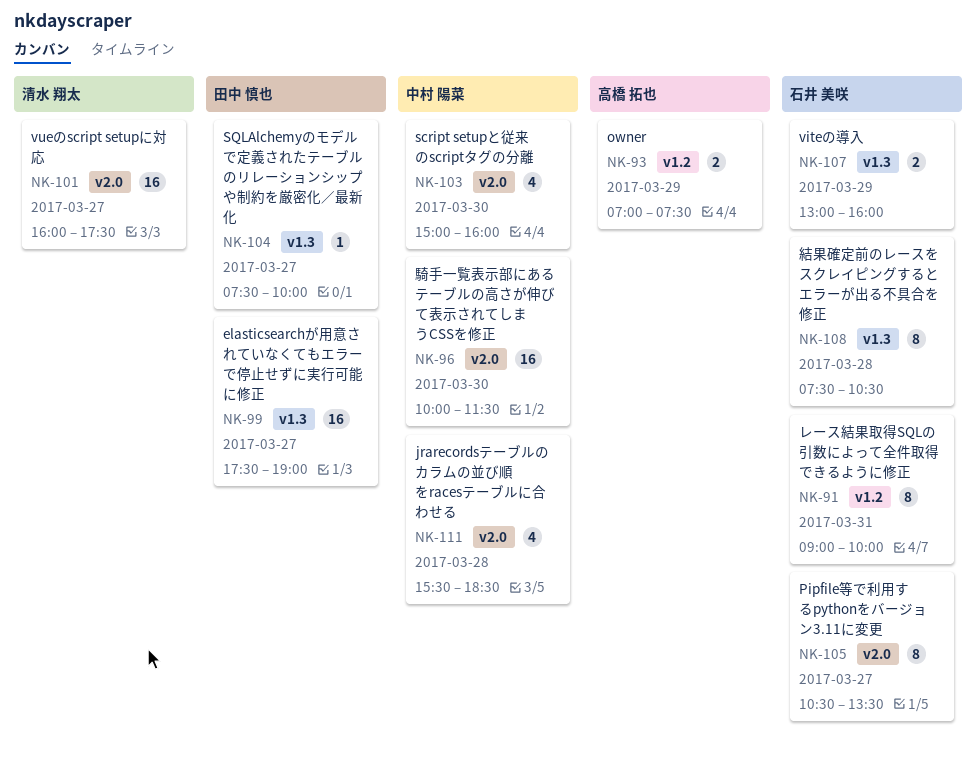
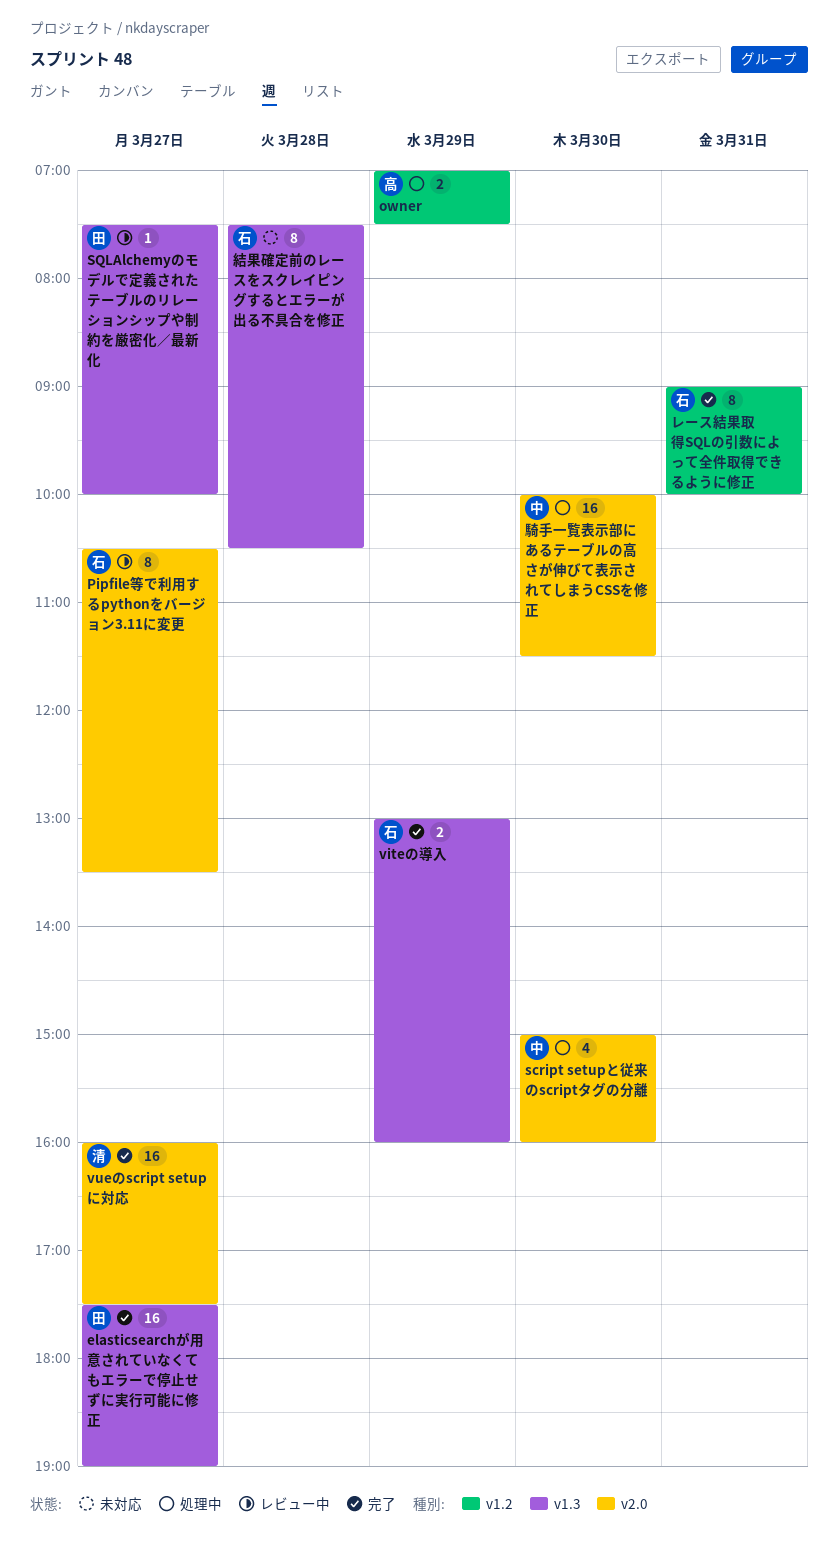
jrarecordsテーブルのカラムの並び順をracesテーブルに合わせる: present -> none

